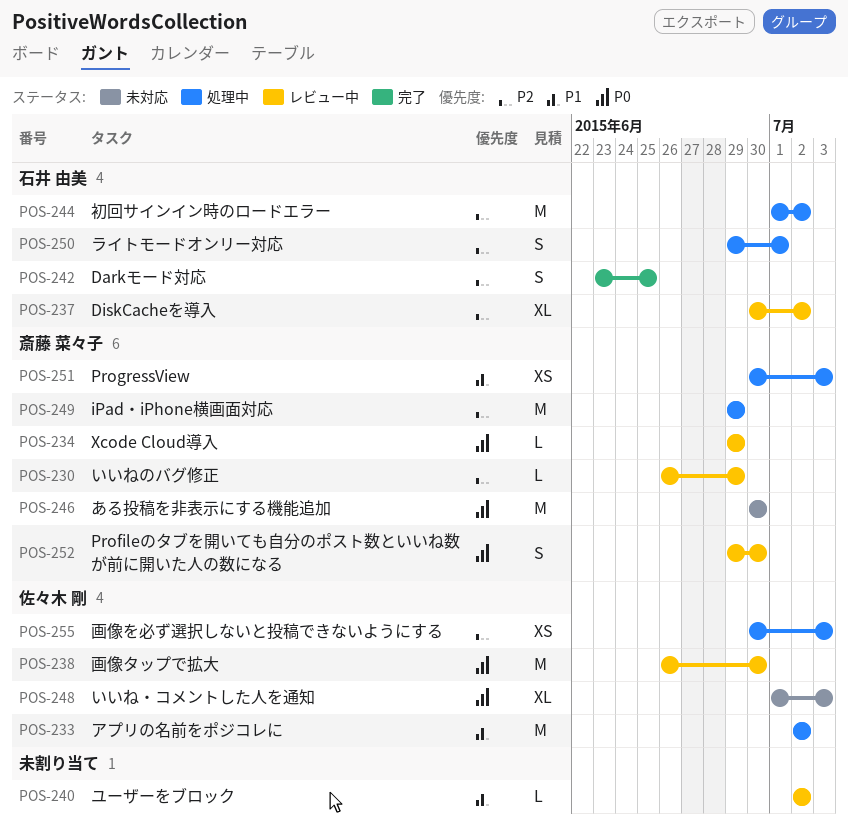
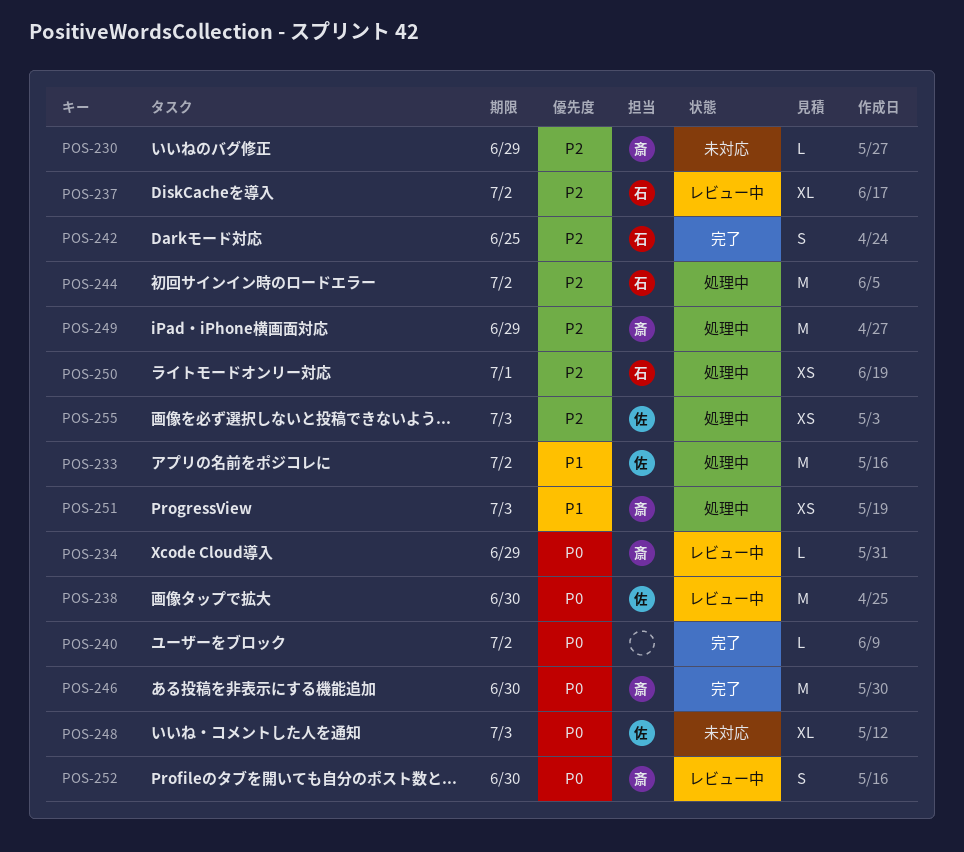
POS-230, status: レビュー中 -> 未対応
POS-240, status: レビュー中 -> 完了
POS-240, priority: P1 -> P0
POS-246, status: 未対応 -> 完了
POS-250, estimate: S -> XS

